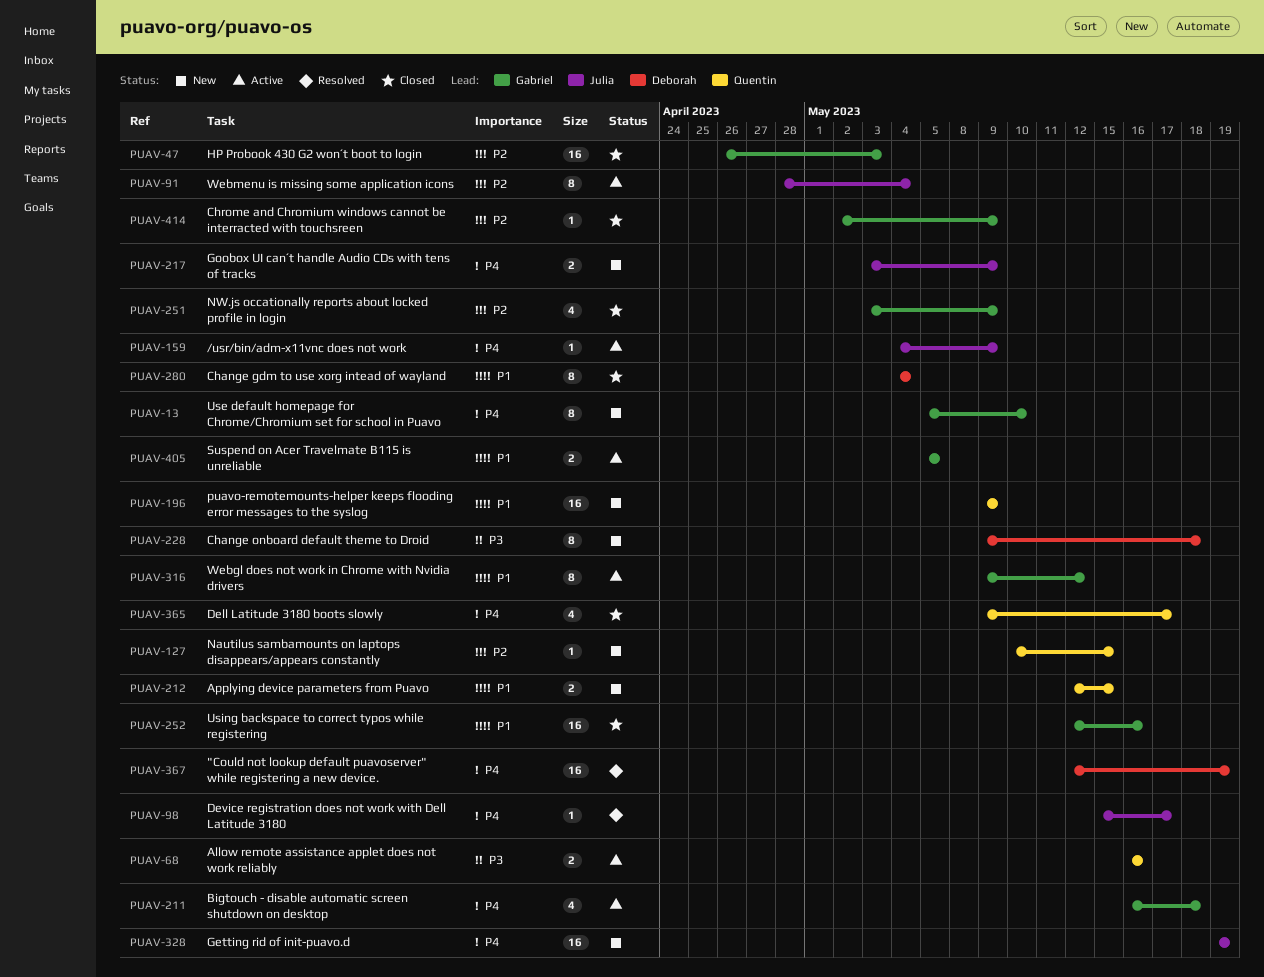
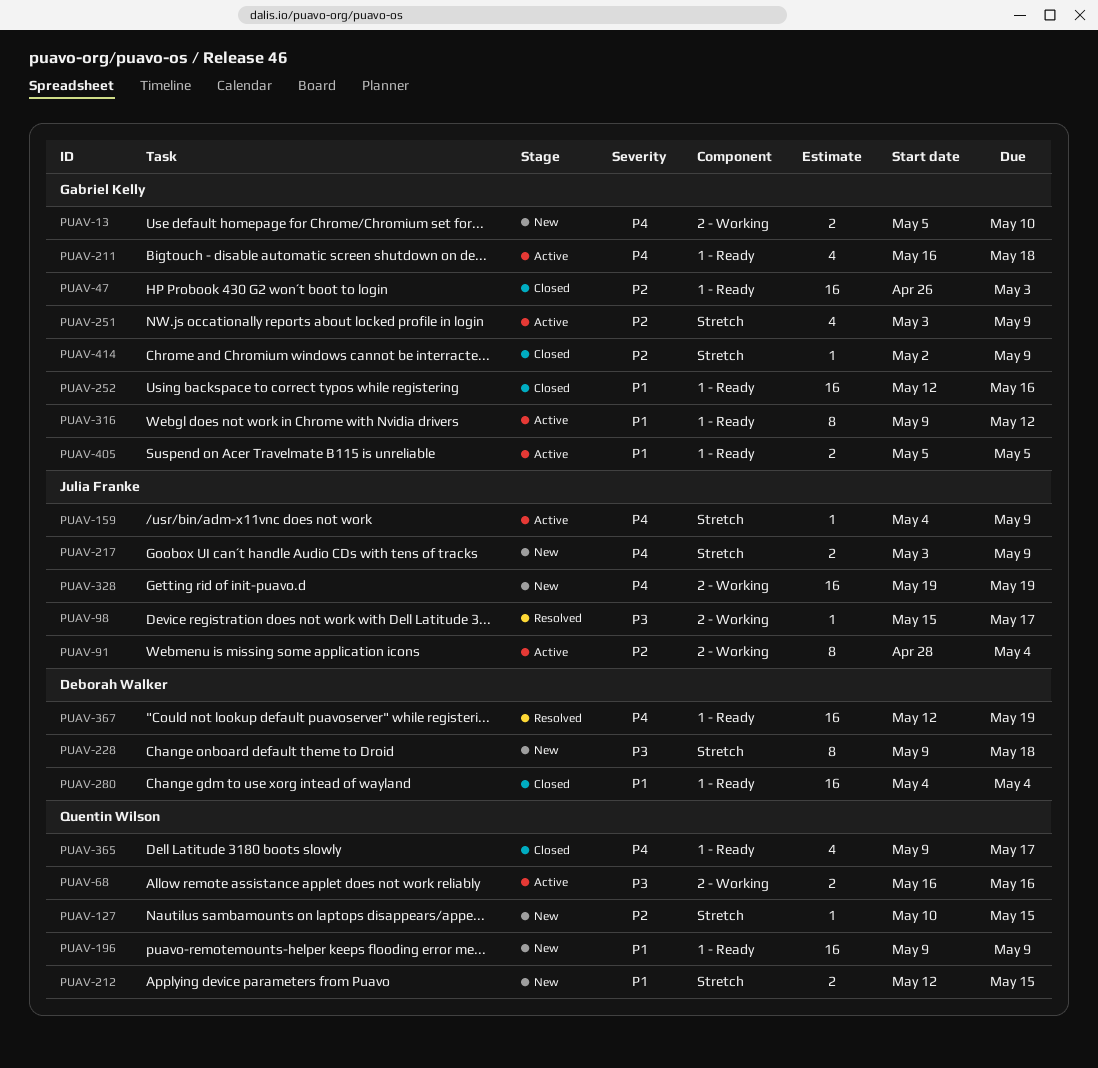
PUAV-13, estimate: 8 -> 2
PUAV-98, priority: P4 -> P3
PUAV-251, status: Closed -> Active
PUAV-280, estimate: 8 -> 16

